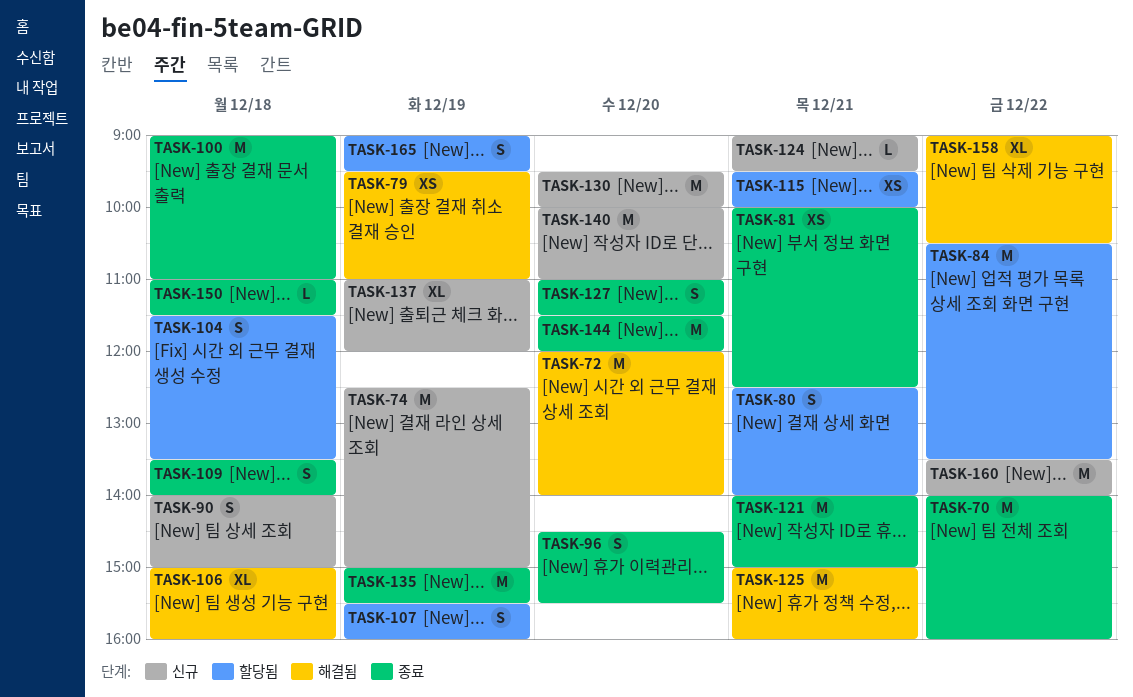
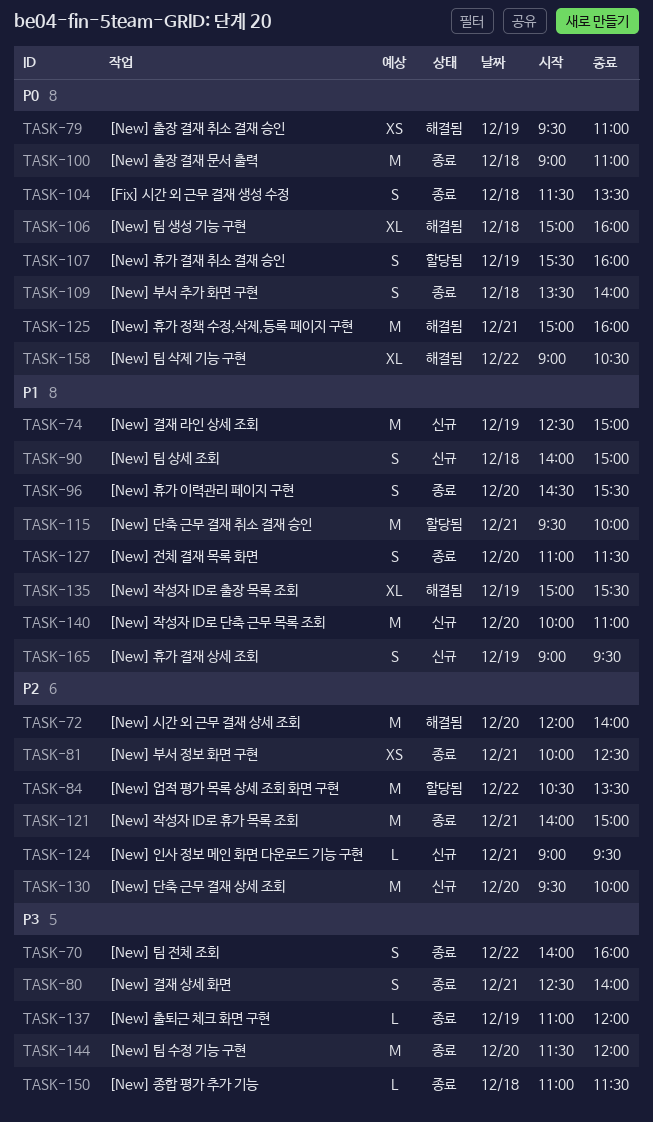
TASK-70, estimate: M -> S
TASK-80, status: 할당됨 -> 종료
TASK-104, status: 할당됨 -> 종료
TASK-115, estimate: XS -> M
TASK-135, status: 종료 -> 해결됨
TASK-135, estimate: M -> XL
TASK-137, status: 신규 -> 종료
TASK-137, estimate: XL -> L
TASK-160: present -> none
TASK-165, status: 할당됨 -> 신규

